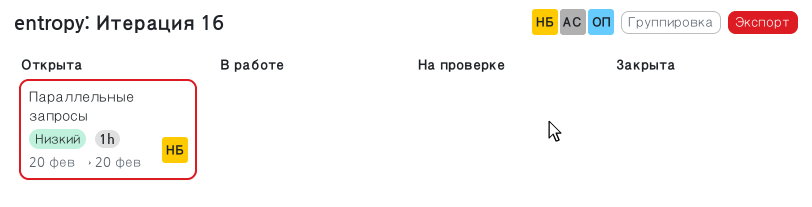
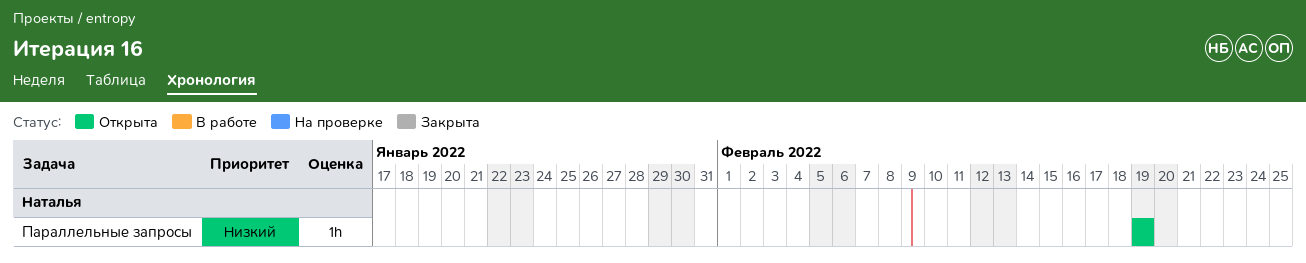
Параллельные запросы, start: Feb 20 -> Feb 19
Параллельные запросы, due: Feb 20 -> Feb 19

